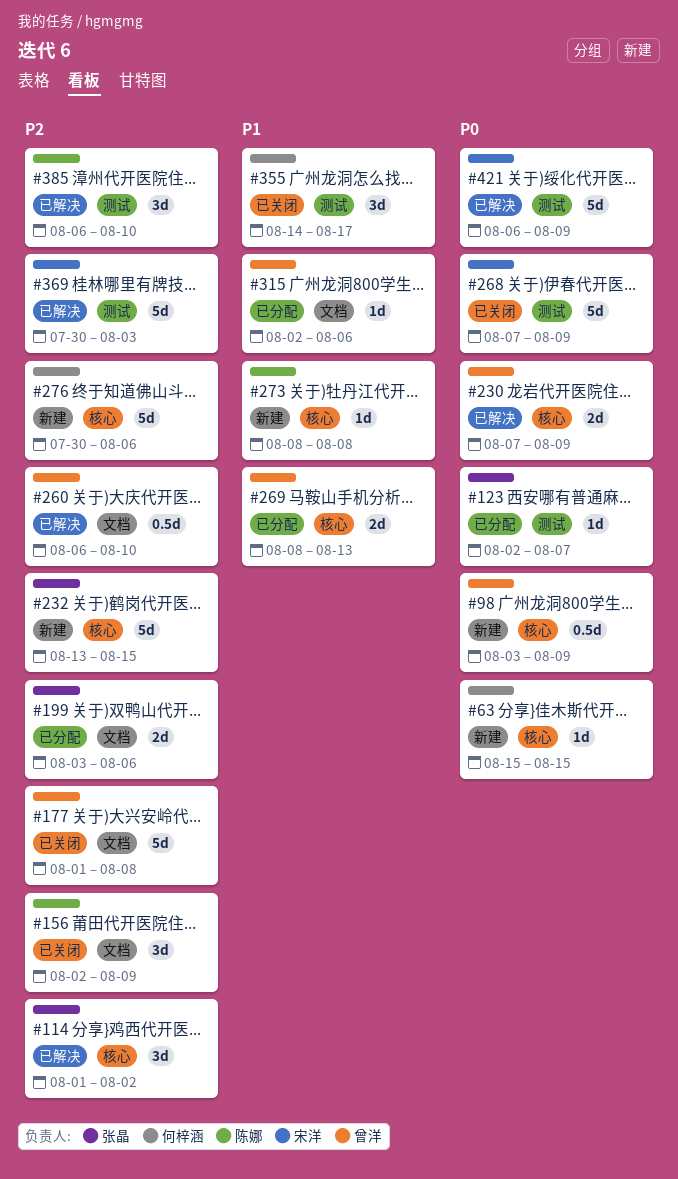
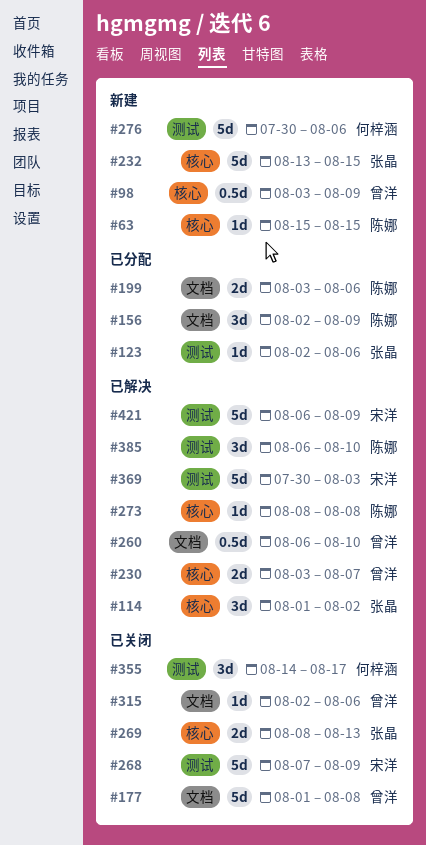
#63, owner: 何梓涵 -> 陈娜
#123, due: Aug 7 -> Aug 6
#156, status: 已关闭 -> 已分配
#199, owner: 张晶 -> 陈娜
#230, start: Aug 7 -> Aug 3
#230, due: Aug 9 -> Aug 7
#269, status: 已分配 -> 已关闭
#269, owner: 曾洋 -> 张晶
#273, status: 新建 -> 已解决
#276, label: 核心 -> 测试
#315, status: 已分配 -> 已关闭

